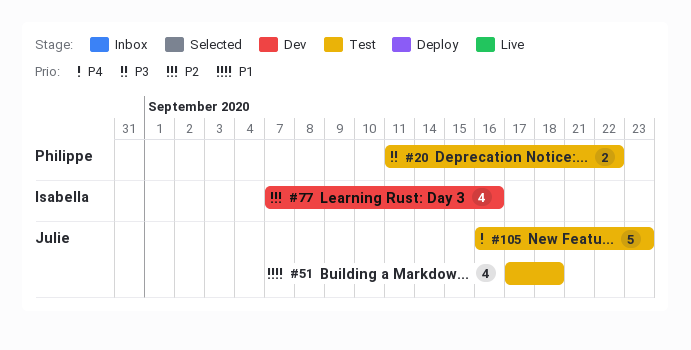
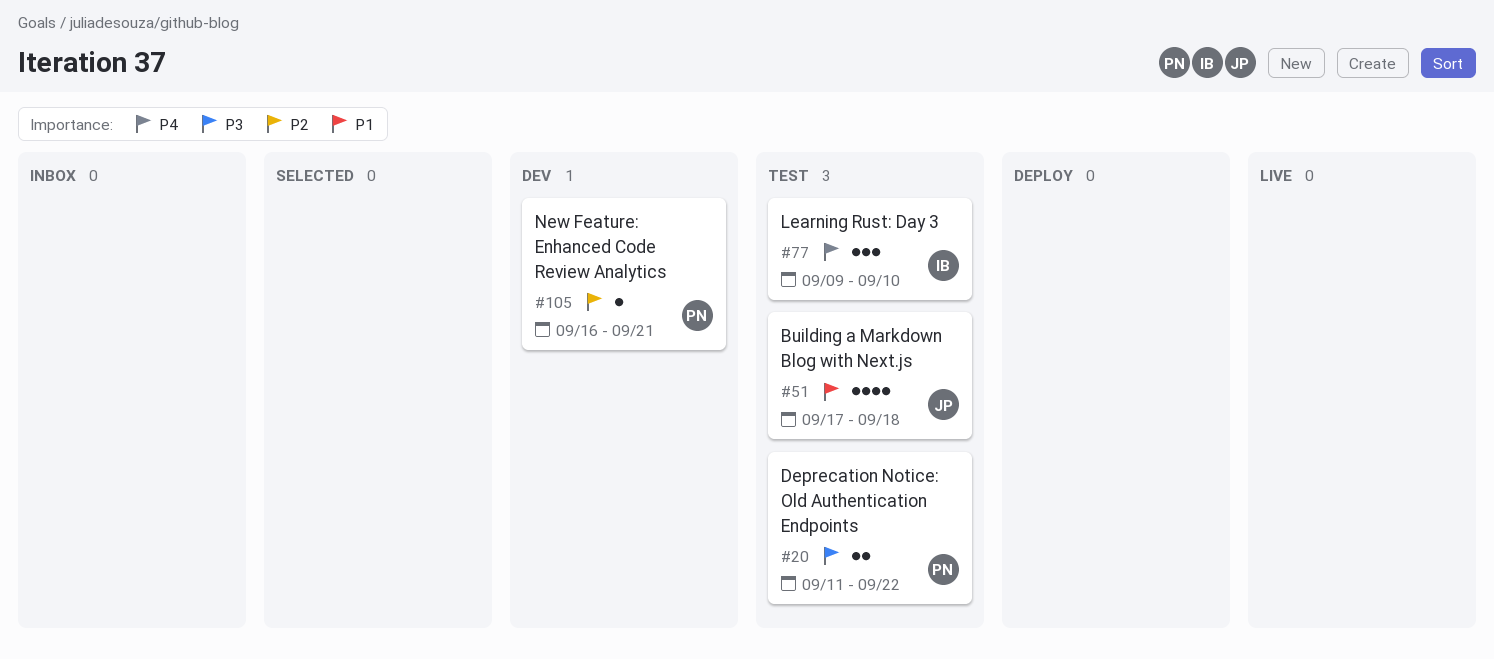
#77, status: Dev -> Test
#77, priority: P2 -> P4
#77, estimate: 4 -> 3
#77, start: Sep 7 -> Sep 9
#77, due: Sep 16 -> Sep 10
#105, status: Test -> Dev
#105, owner: Julie -> Philippe
#105, priority: P4 -> P2
#105, estimate: 5 -> 1
#105, due: Sep 23 -> Sep 21

